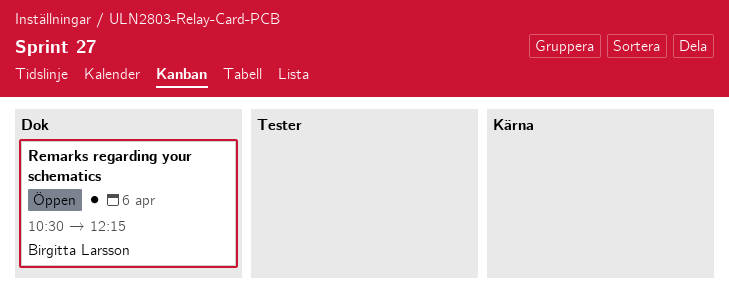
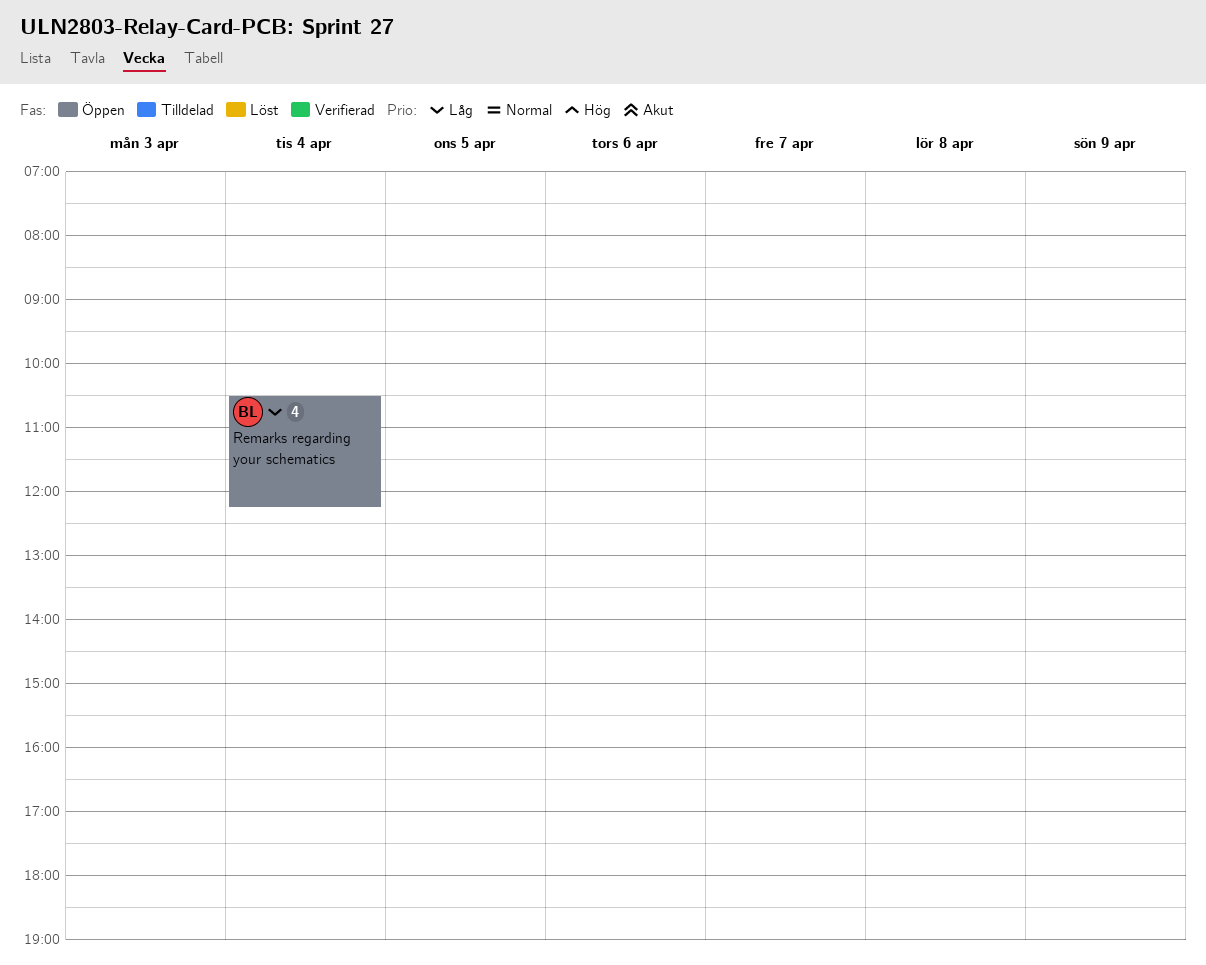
Remarks regarding your schematics, estimate: 1 -> 4
Remarks regarding your schematics, day: Apr 6 -> Apr 4

